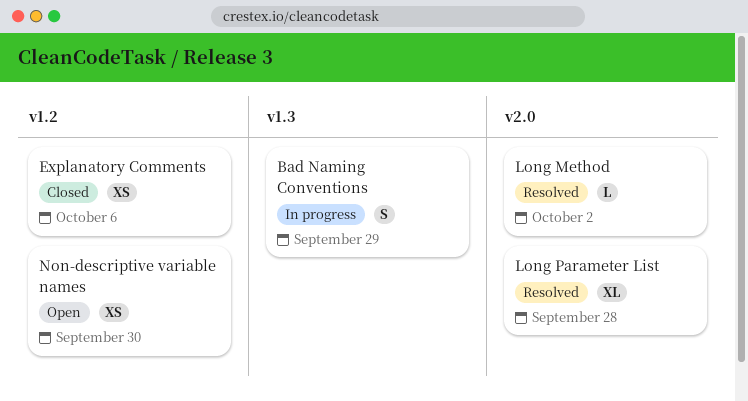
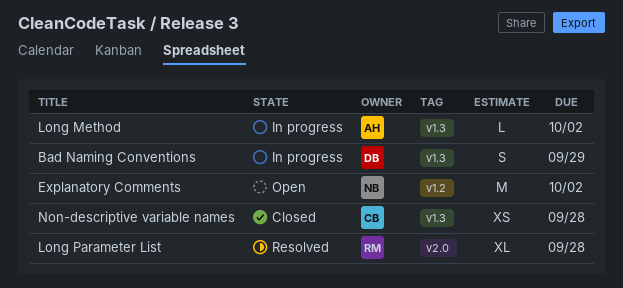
Explanatory Comments, status: Closed -> Open
Explanatory Comments, estimate: XS -> M
Explanatory Comments, due: Oct 6 -> Oct 2
Long Method, status: Resolved -> In progress
Long Method, label: v2.0 -> v1.3
Non-descriptive variable names, status: Open -> Closed
Non-descriptive variable names, label: v1.2 -> v1.3
Non-descriptive variable names, due: Sep 30 -> Sep 28

